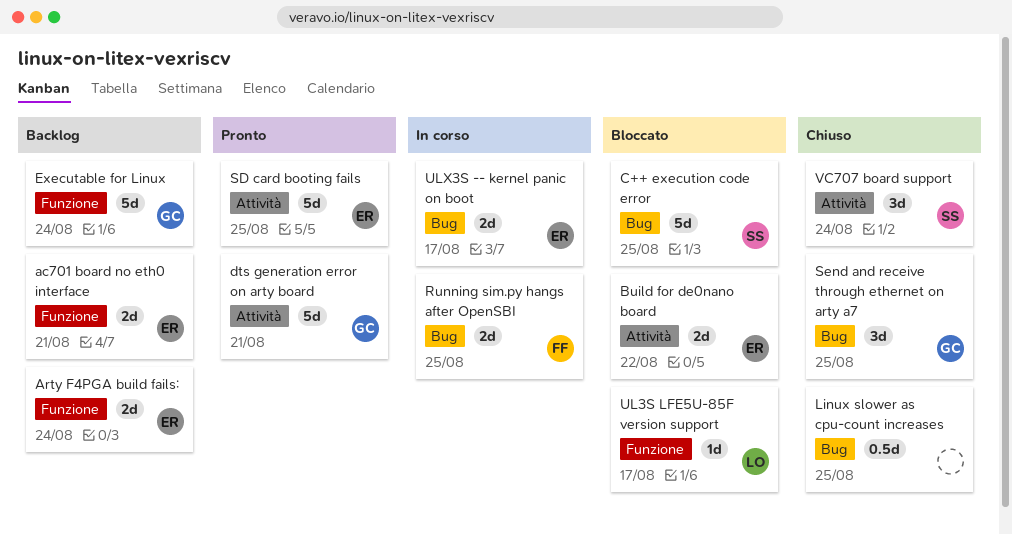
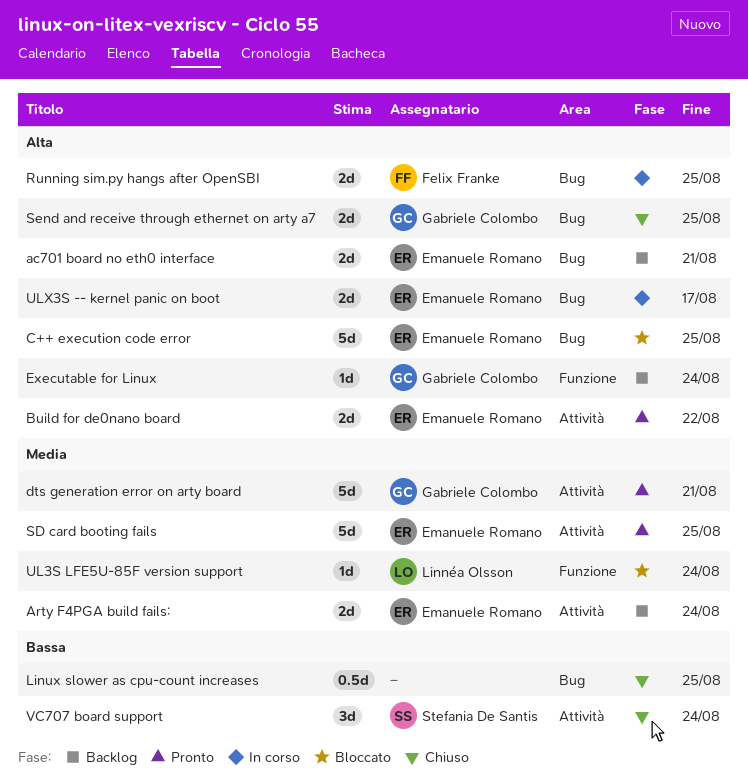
ac701 board no eth0 interface, label: Funzione -> Bug
Arty F4PGA build fails:, label: Funzione -> Attività
Build for de0nano board, status: Bloccato -> Pronto
C++ execution code error, owner: Stefania De Santis -> Emanuele Romano
Executable for Linux, estimate: 5d -> 1d
Send and receive through ethernet on arty a7, estimate: 3d -> 2d
UL3S LFE5U-85F version support, due: Aug 17 -> Aug 24

